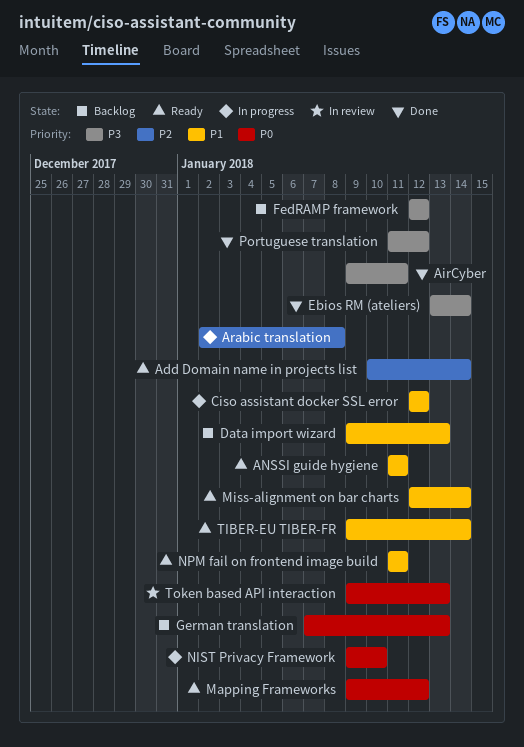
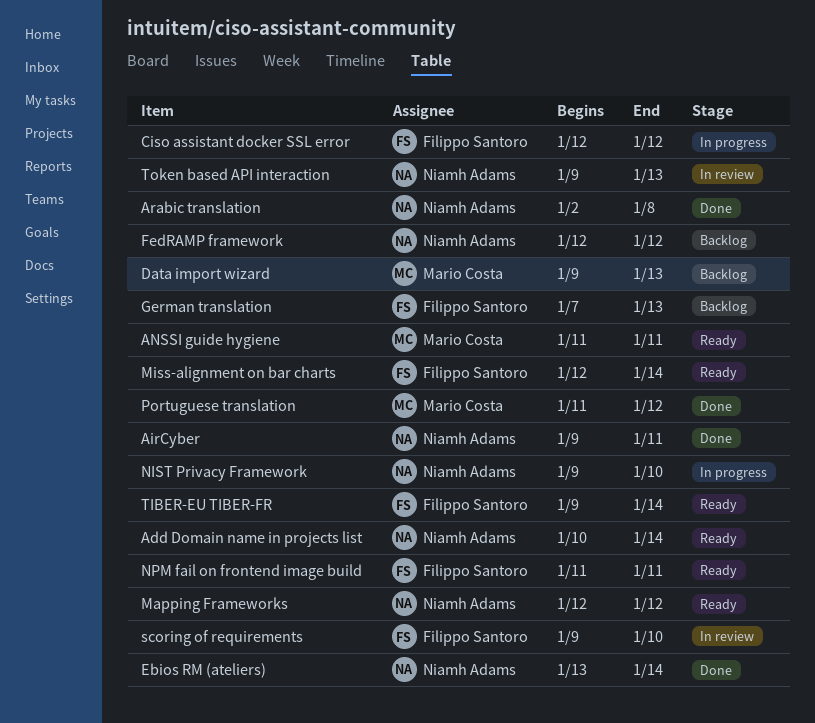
Arabic translation, status: In progress -> Done
Mapping Frameworks, start: Jan 9 -> Jan 12
scoring of requirements: none -> present

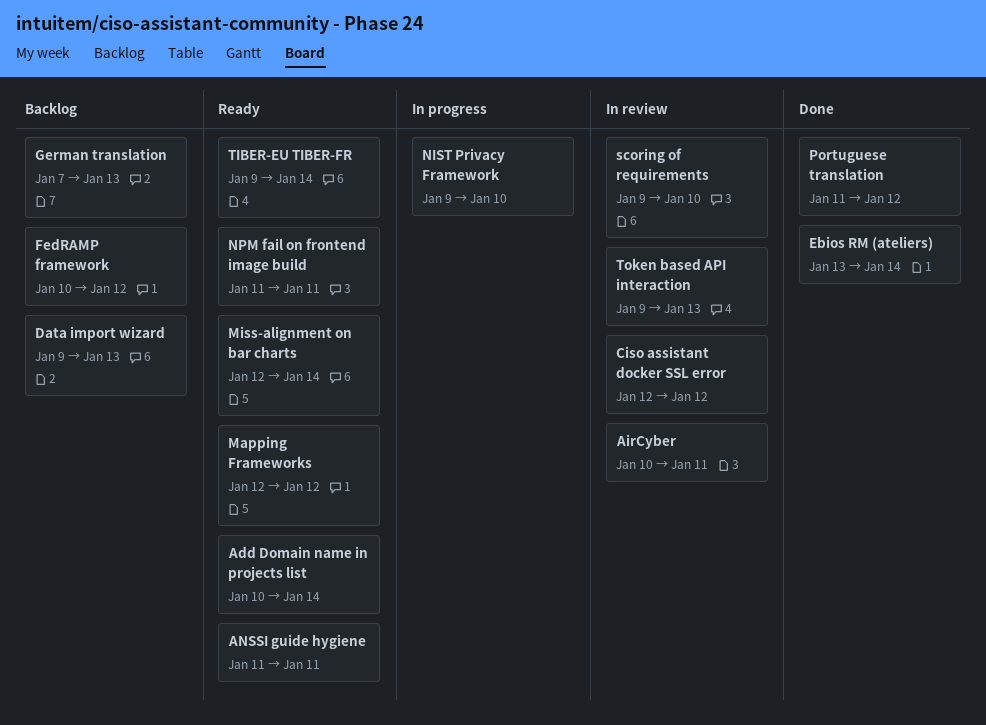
AirCyber, status: Done -> In review
AirCyber, start: Jan 9 -> Jan 10
Arabic translation: present -> none
Ciso assistant docker SSL error, status: In progress -> In review
FedRAMP framework, start: Jan 12 -> Jan 10

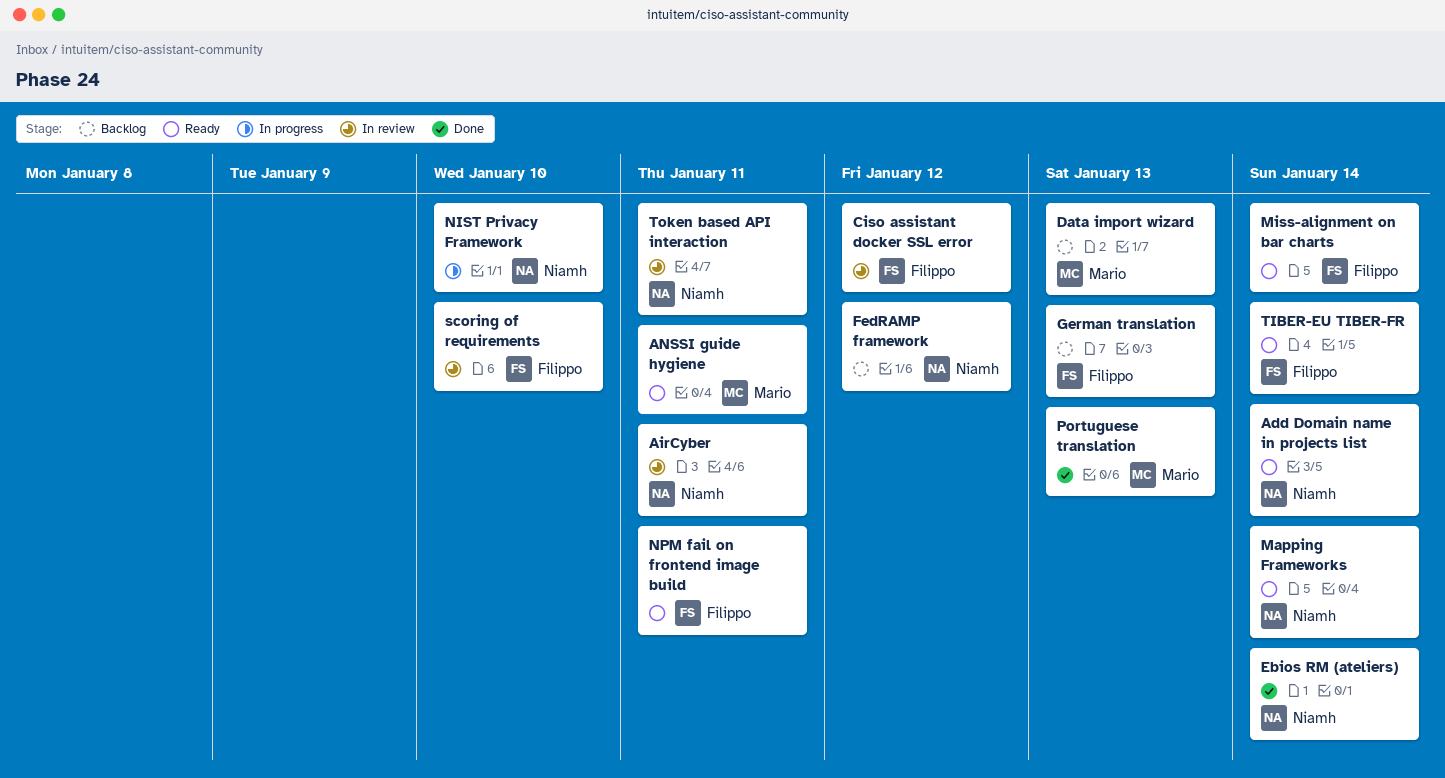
Mapping Frameworks, due: Jan 12 -> Jan 14
Portuguese translation, due: Jan 12 -> Jan 13
Token based API interaction, due: Jan 13 -> Jan 11

